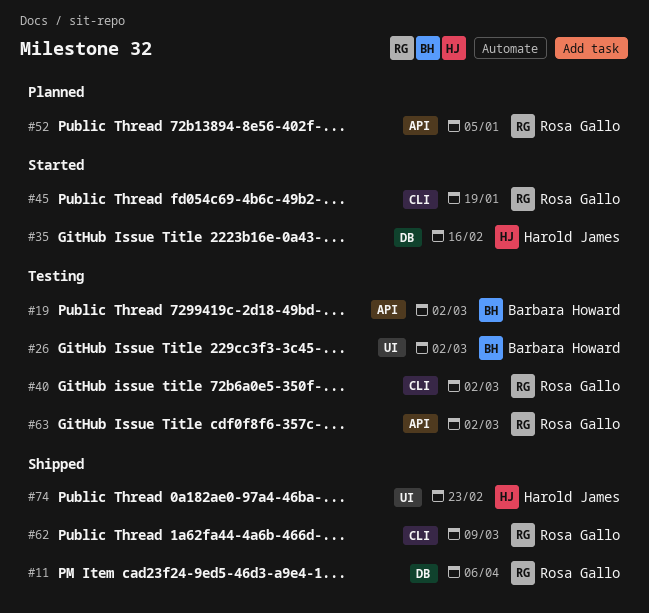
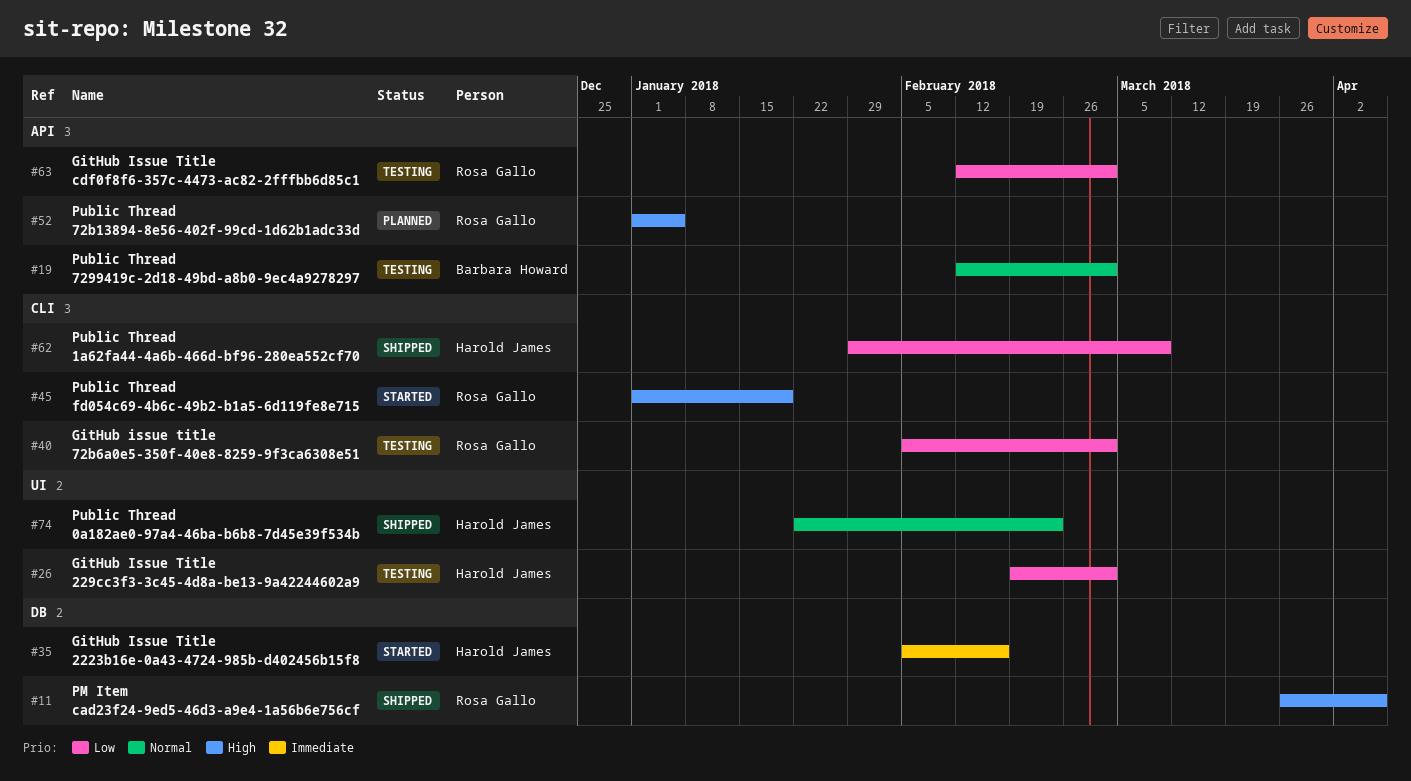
#26, owner: Barbara Howard -> Harold James
#62, owner: Rosa Gallo -> Harold James

